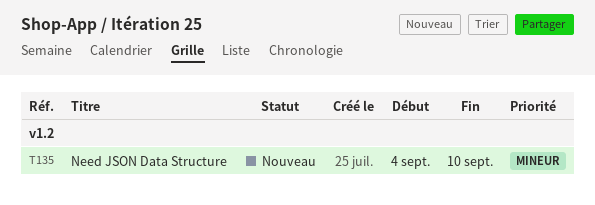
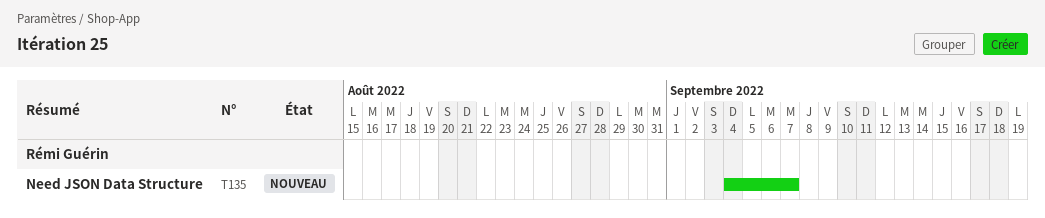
T135, due: Sep 10 -> Sep 7

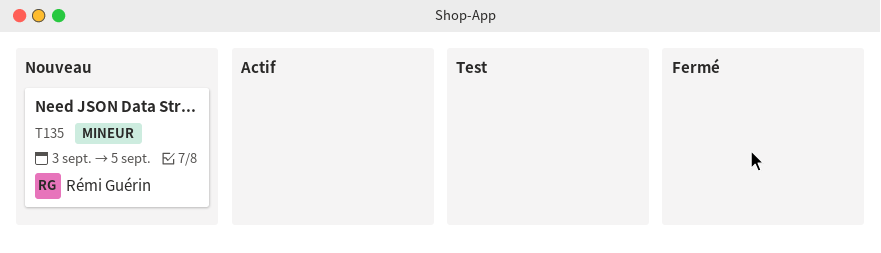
T135, start: Sep 4 -> Sep 3
T135, due: Sep 7 -> Sep 5

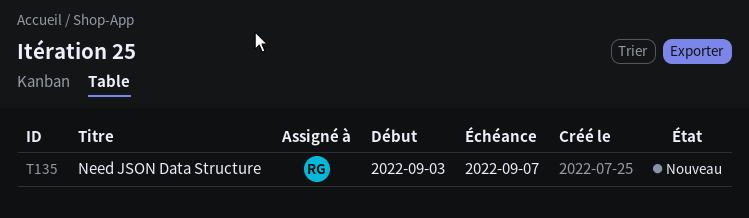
T135, due: Sep 5 -> Sep 7

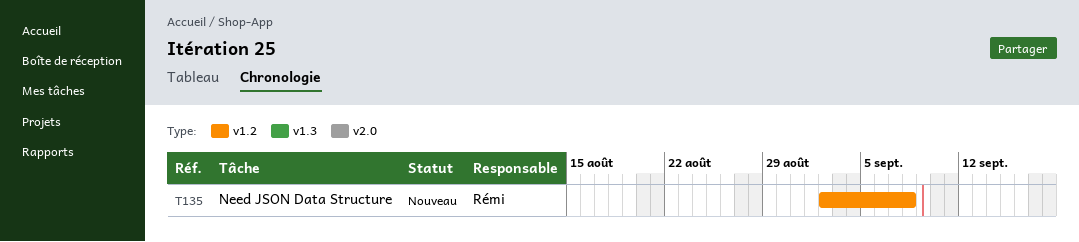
T135, start: Sep 3 -> Sep 2
T135, due: Sep 7 -> Sep 8

